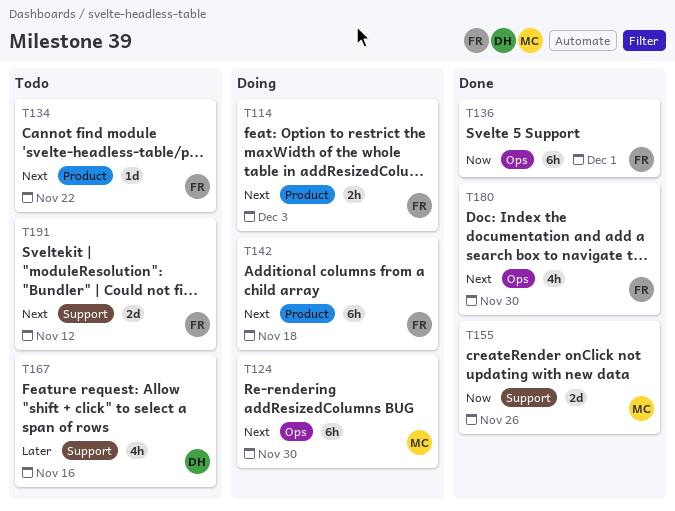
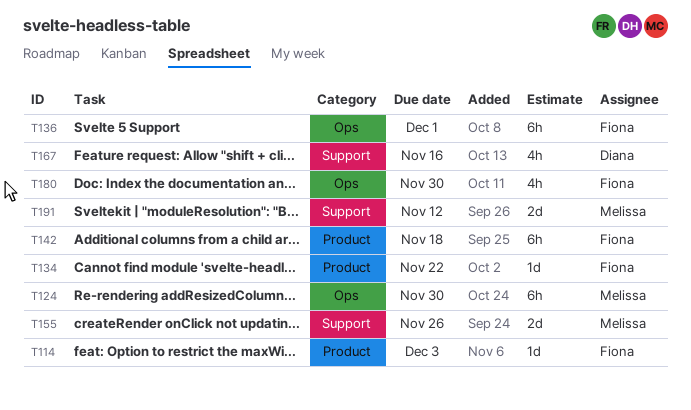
T114, estimate: 2h -> 1d
T191, owner: Fiona -> Melissa

